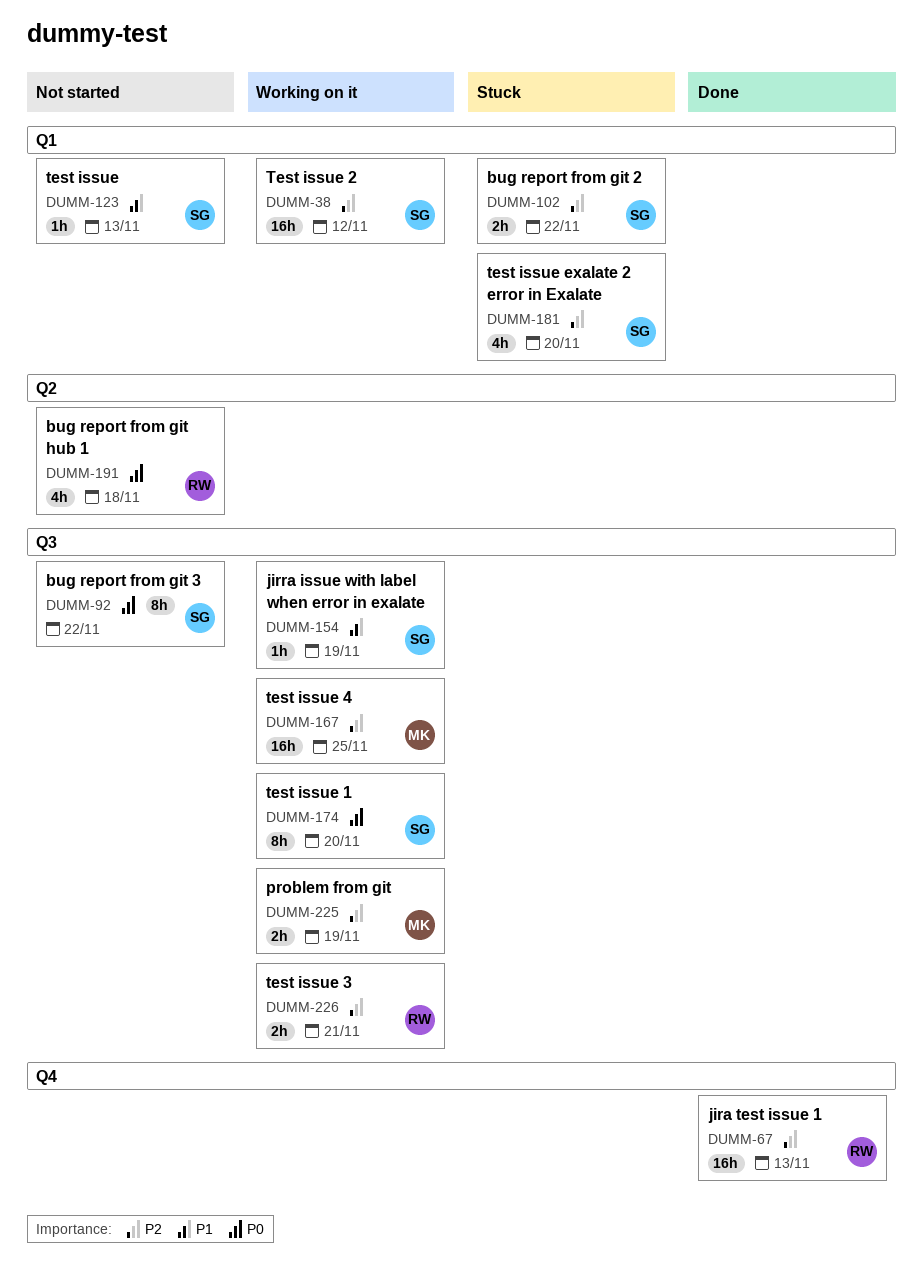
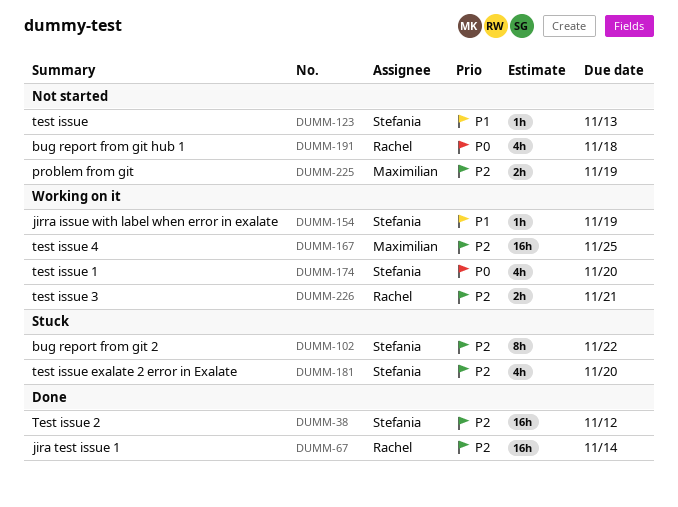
DUMM-38, status: Working on it -> Done
DUMM-67, due: Nov 13 -> Nov 14
DUMM-92: present -> none
DUMM-102, estimate: 2h -> 8h
DUMM-174, estimate: 8h -> 4h
DUMM-225, status: Working on it -> Not started

